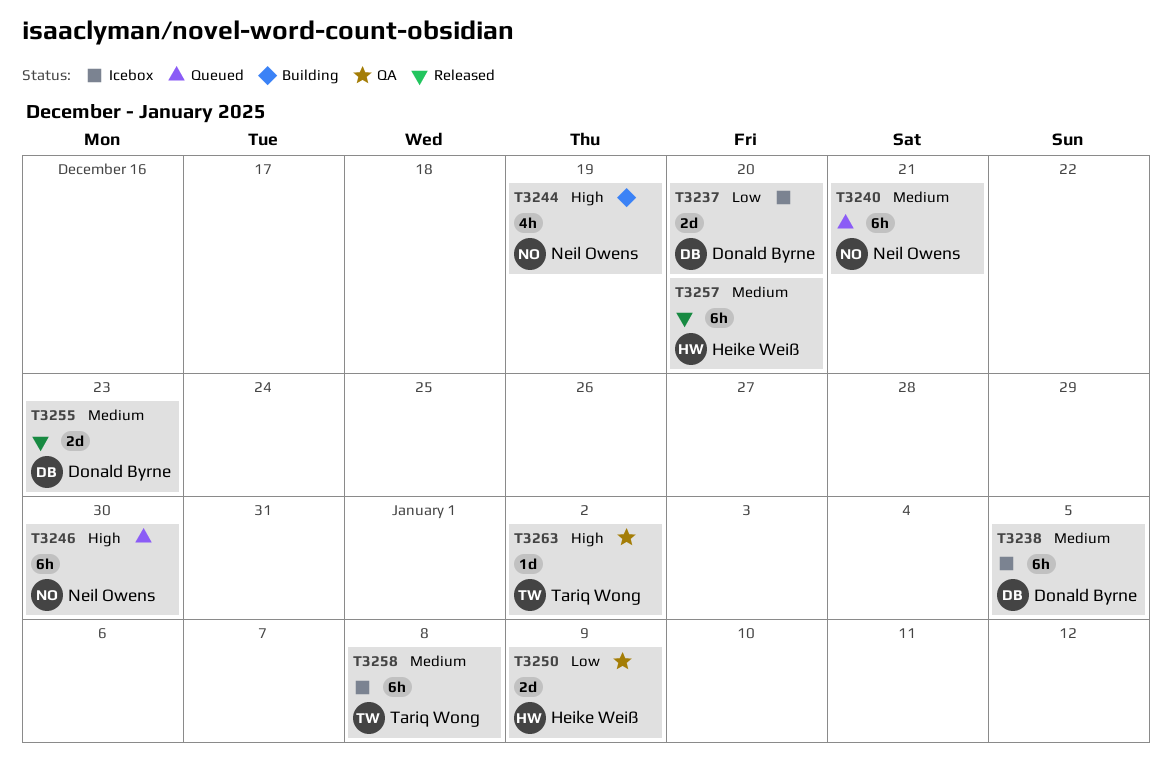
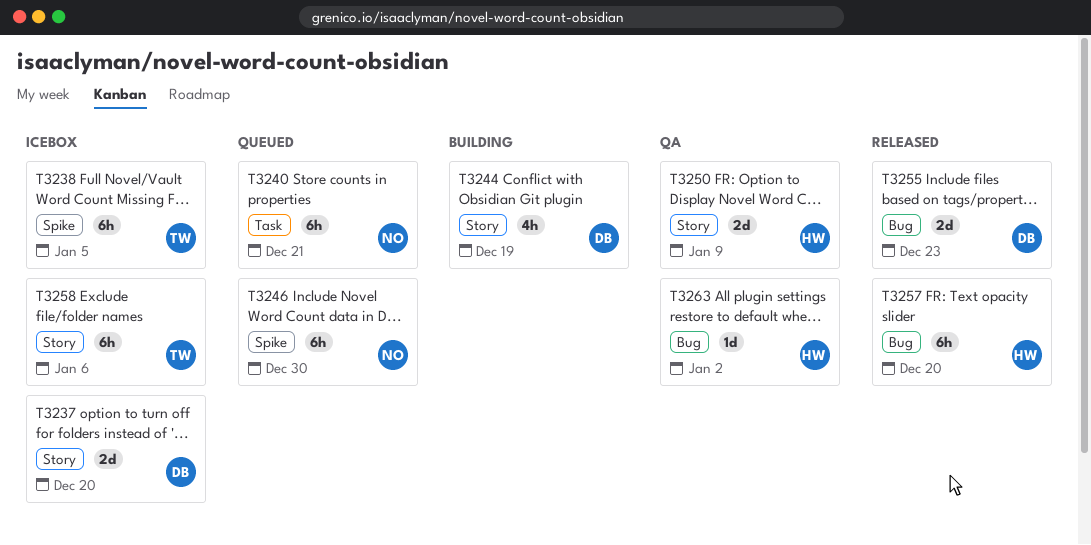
T3238, owner: Donald Byrne -> Tariq Wong
T3244, owner: Neil Owens -> Donald Byrne
T3258, due: Jan 8 -> Jan 6
T3263, owner: Tariq Wong -> Heike Weiß

